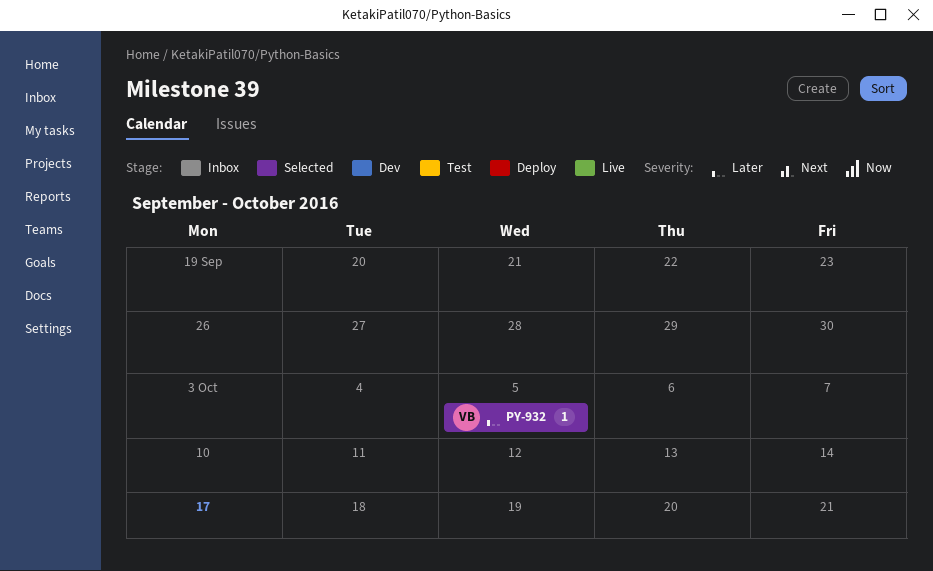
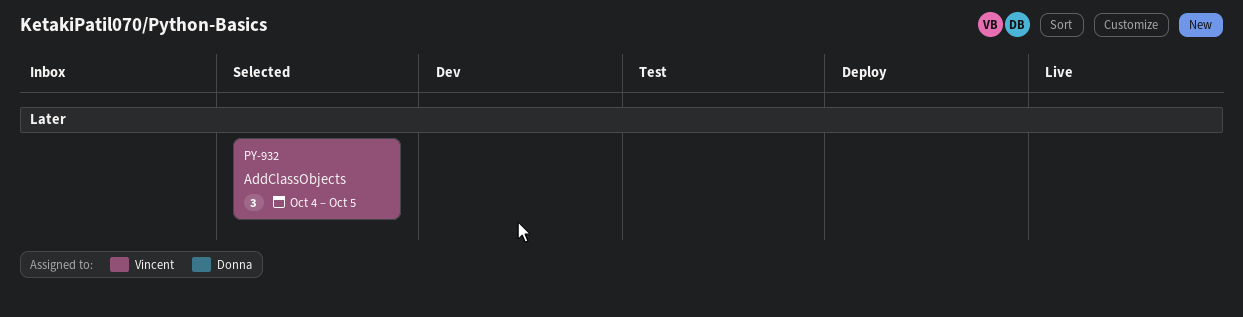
PY-932, estimate: 1 -> 3
PY-932, start: Oct 5 -> Oct 4

